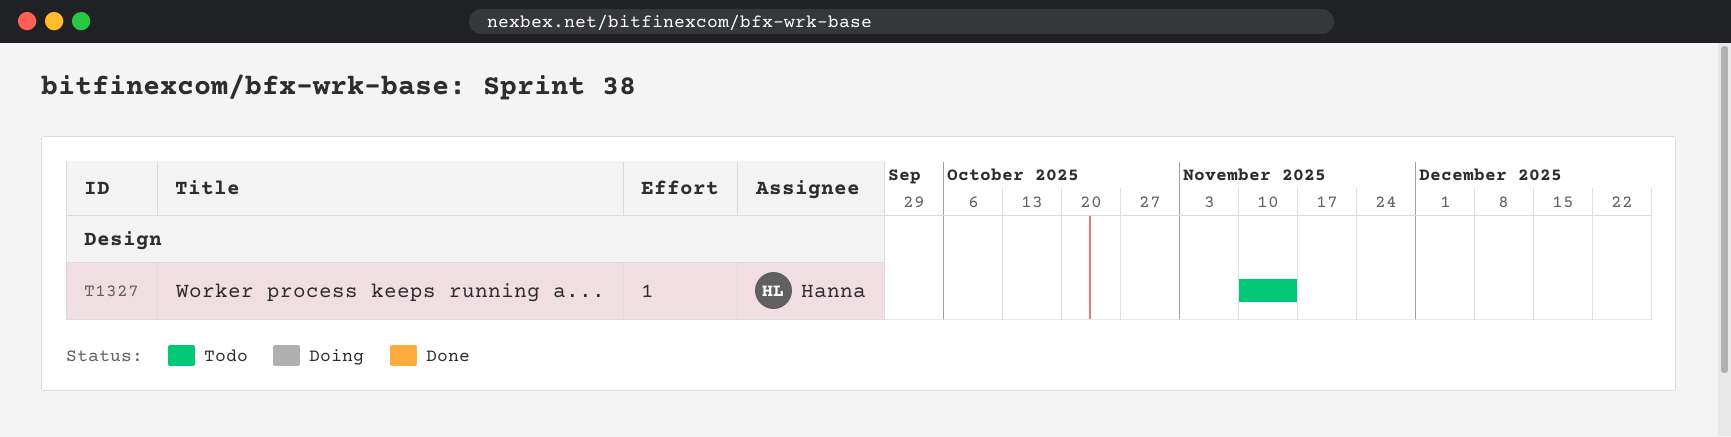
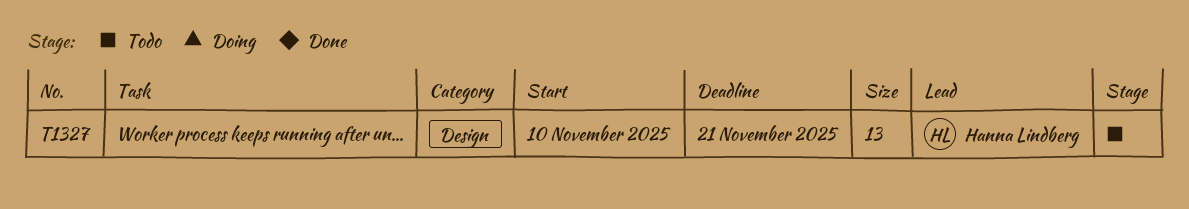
T1327, estimate: 1 -> 13
T1327, due: Nov 14 -> Nov 21

